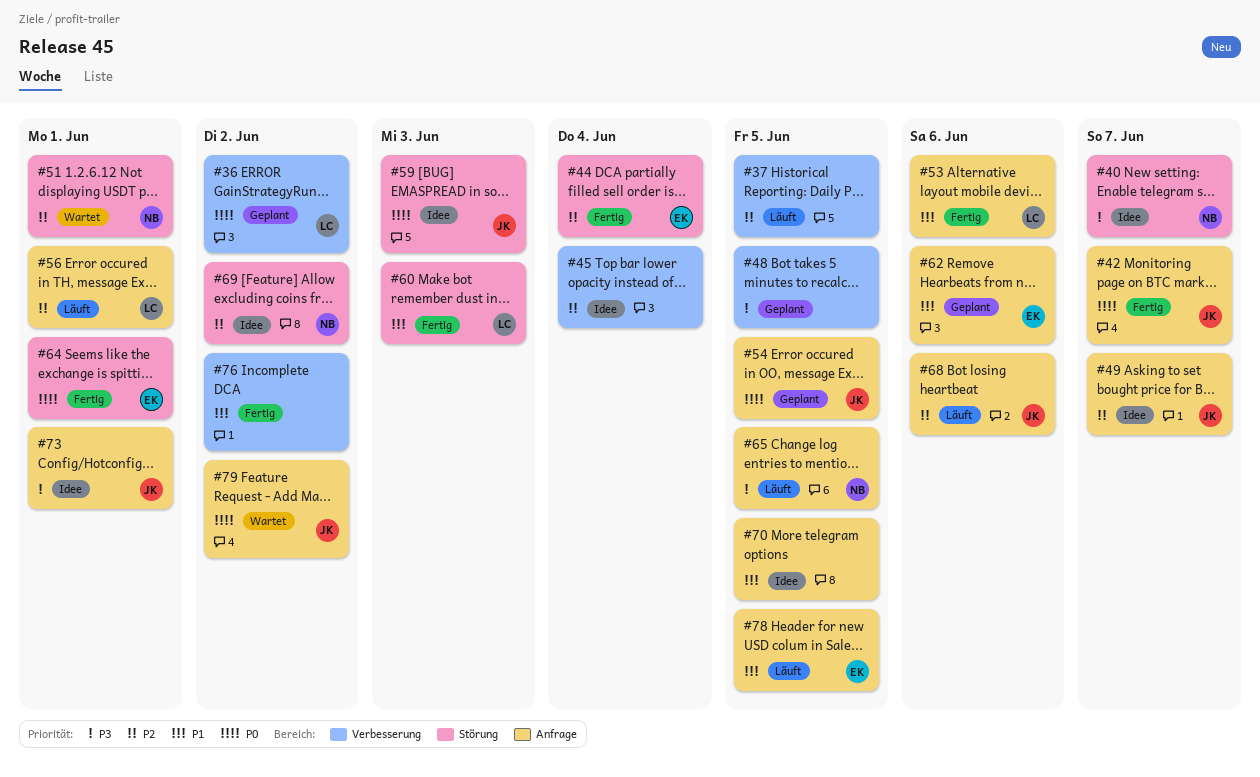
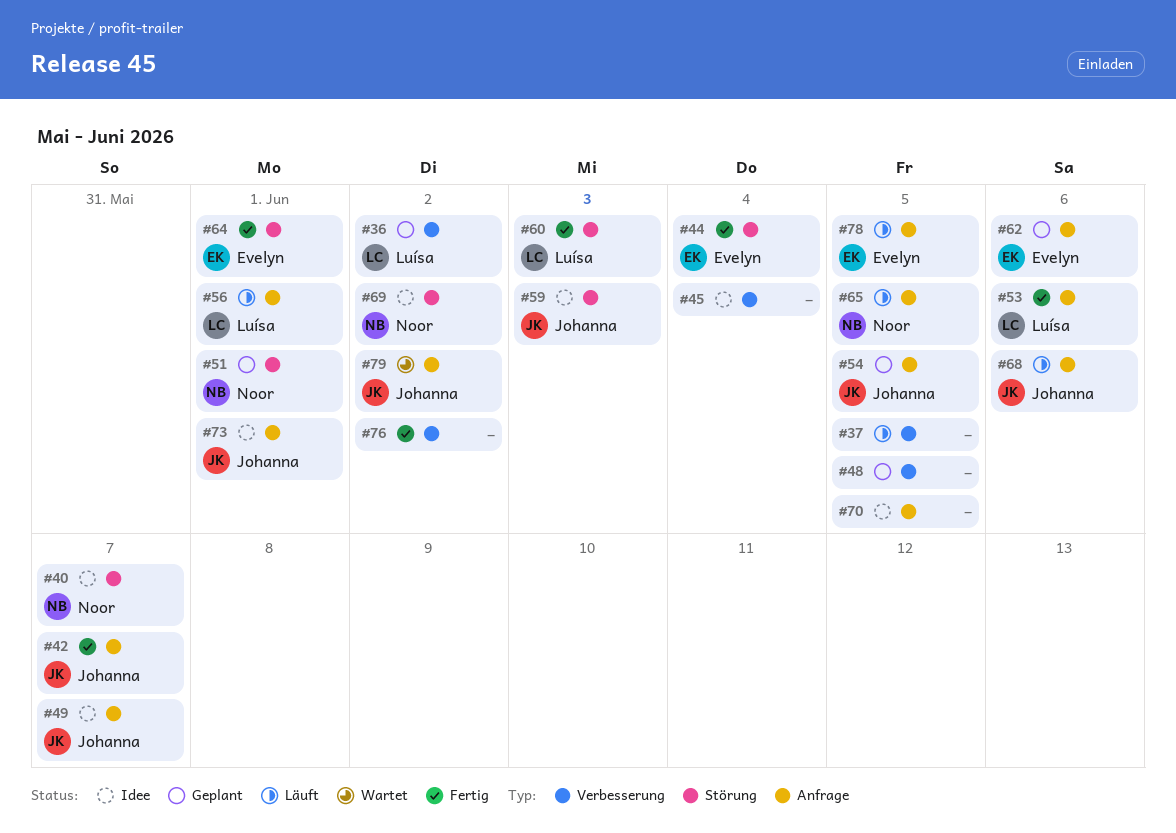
#51, status: Wartet -> Geplant

